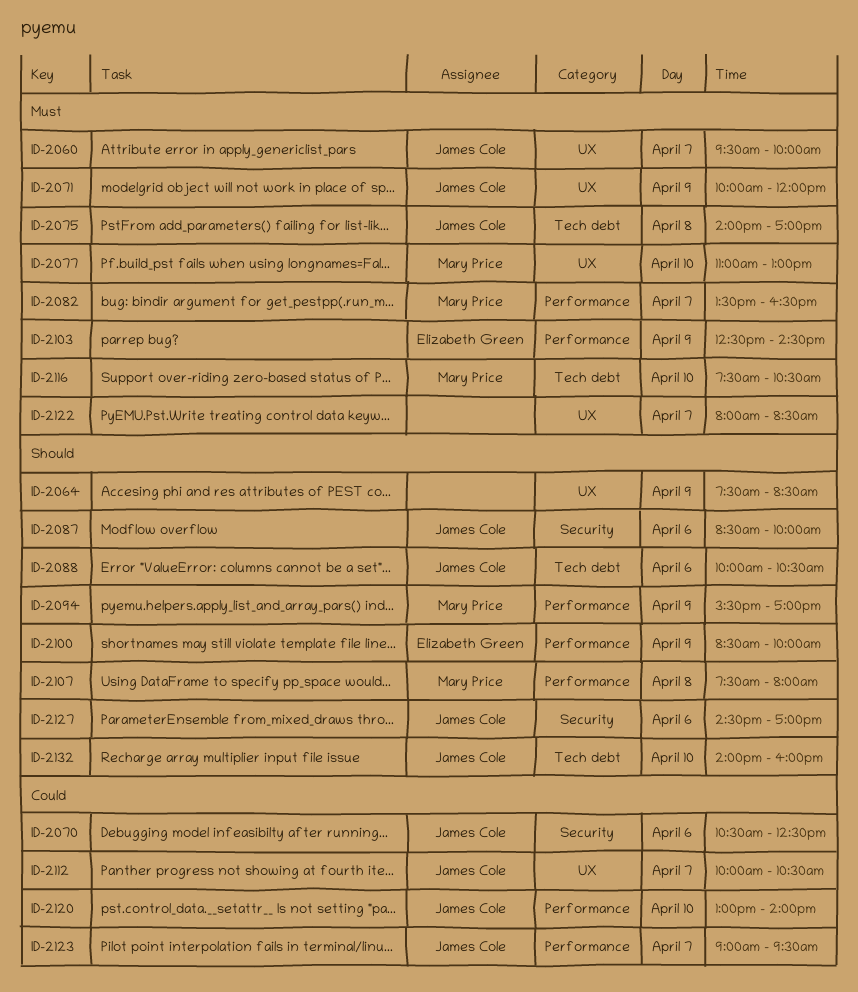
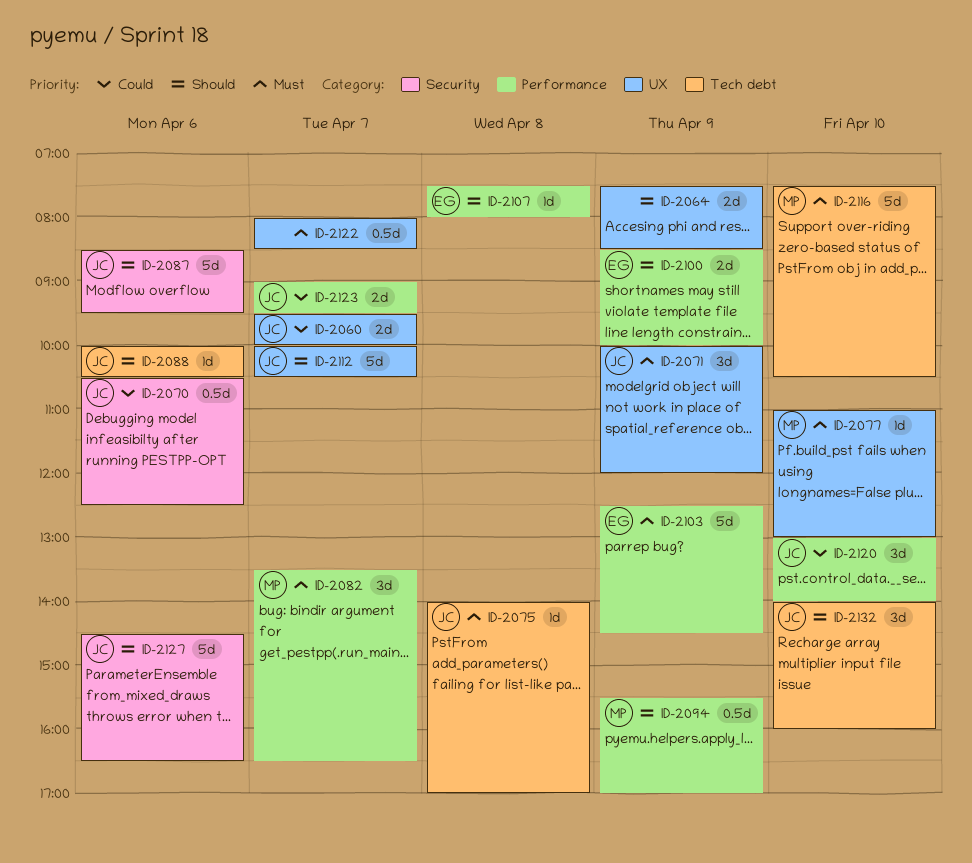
ID-2060, priority: Must -> Could
ID-2087, ends: 10:00 -> 09:30
ID-2107, owner: Mary Price -> Elizabeth Green
ID-2112, priority: Could -> Should
ID-2127, ends: 17:00 -> 16:30

